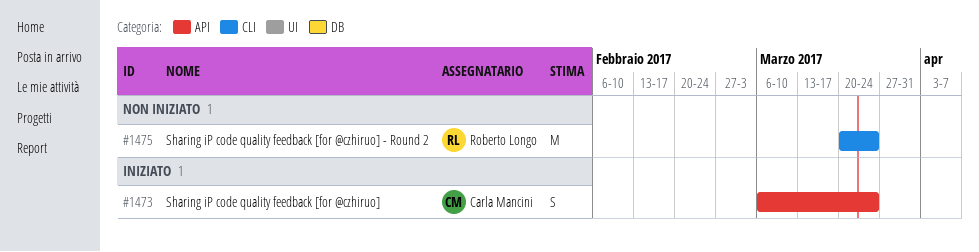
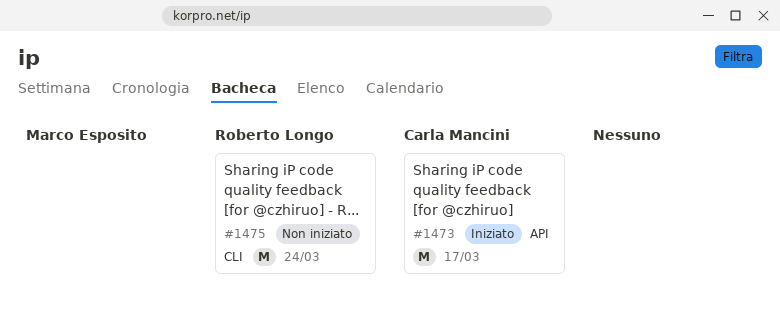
#1473, estimate: S -> M
#1473, due: Mar 24 -> Mar 17

